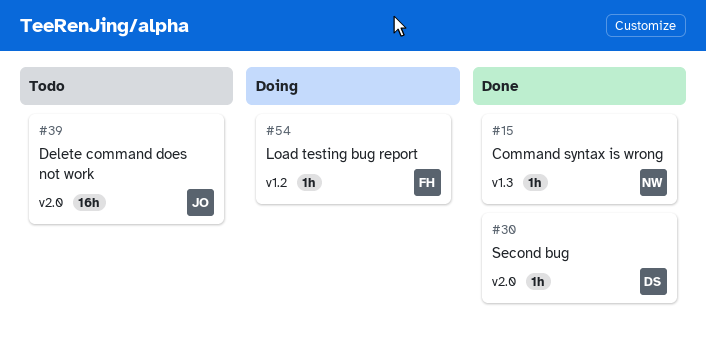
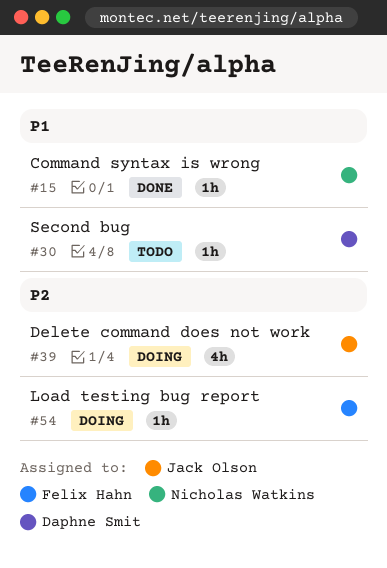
#30, status: Done -> Todo
#39, status: Todo -> Doing
#39, estimate: 16h -> 4h

